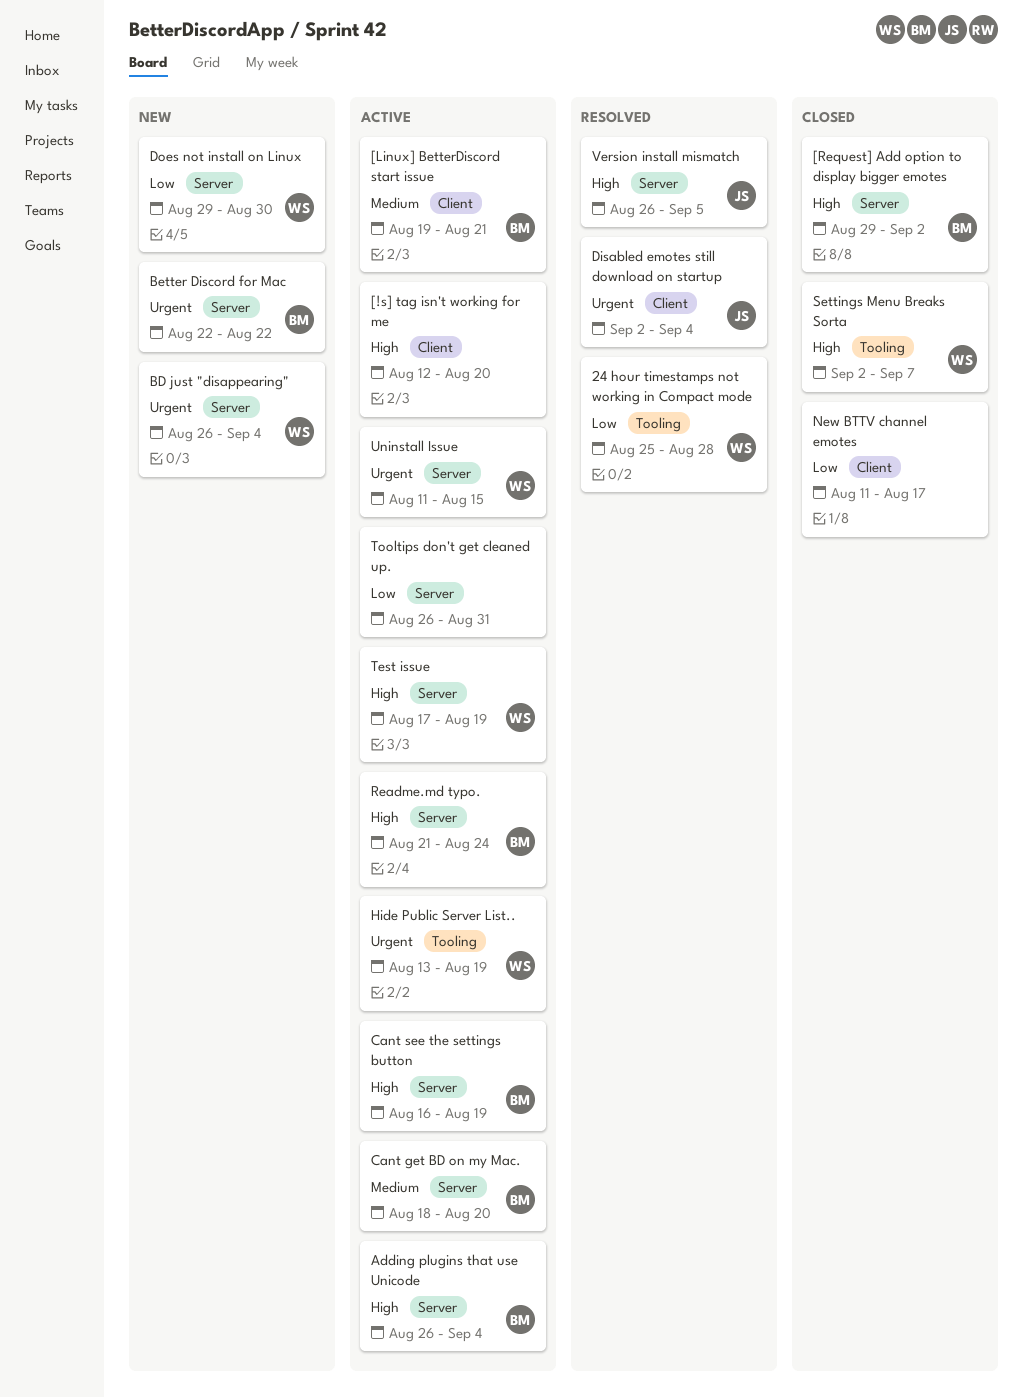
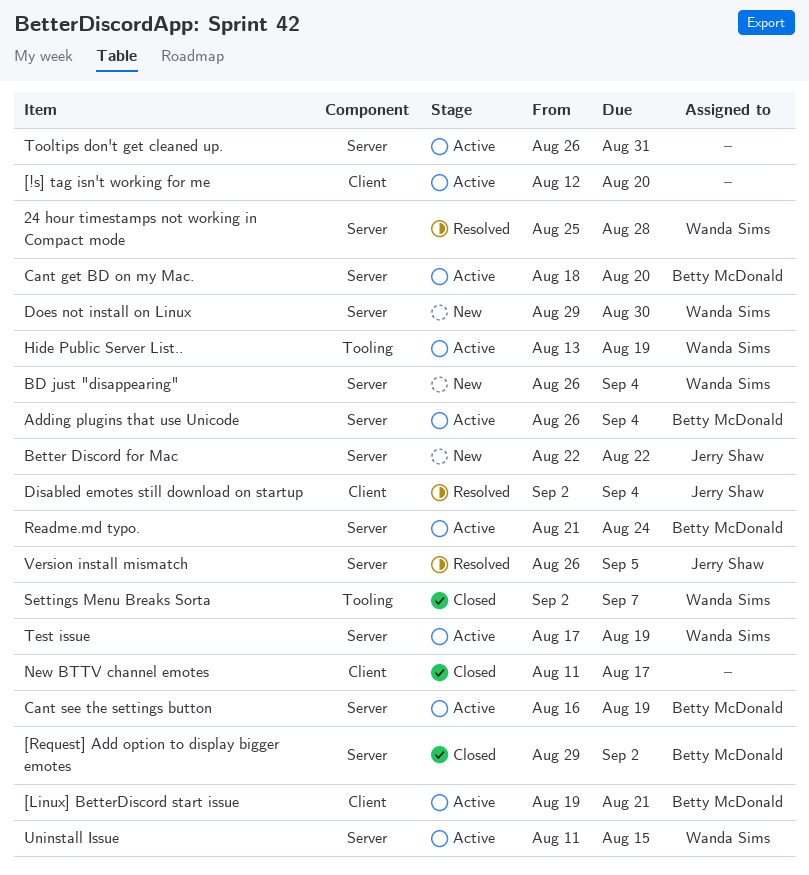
24 hour timestamps not working in Compact mode, label: Tooling -> Server
Better Discord for Mac, owner: Betty McDonald -> Jerry Shaw

